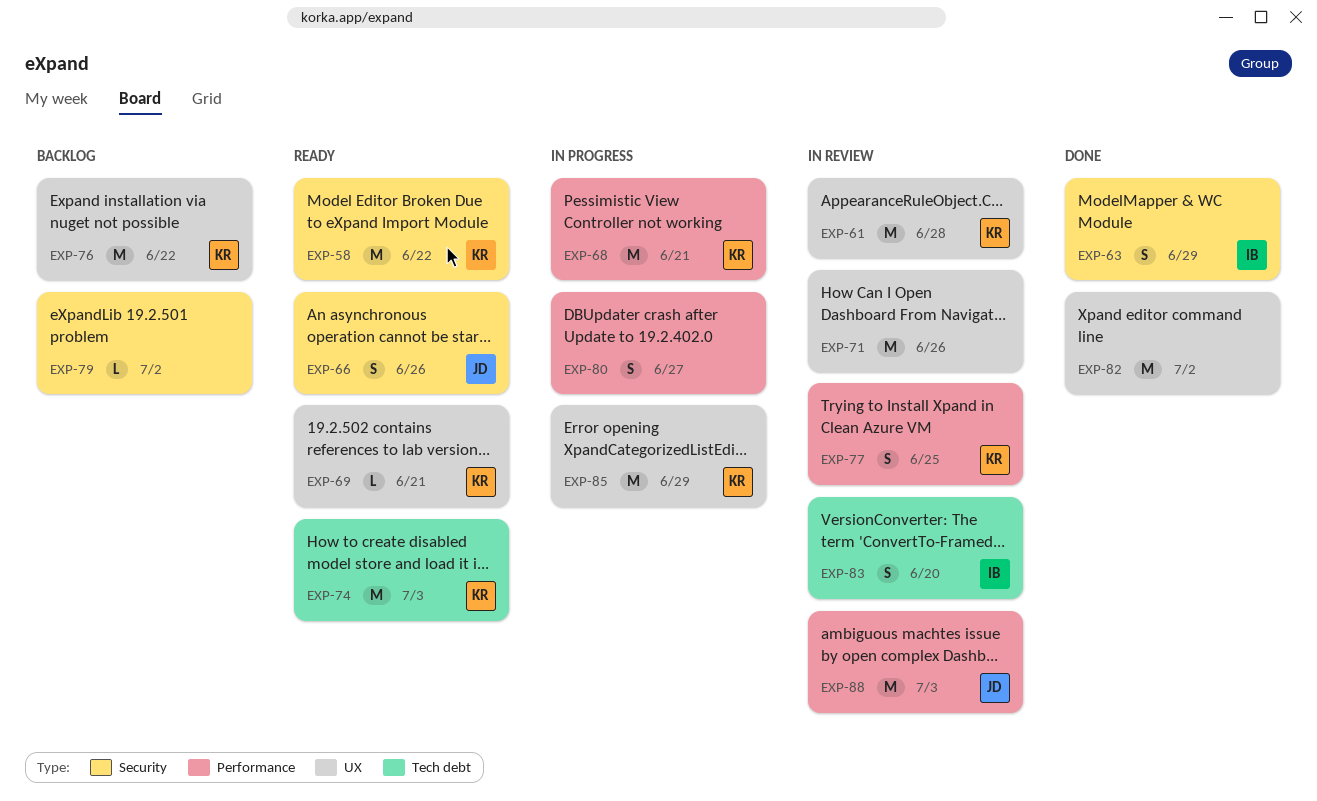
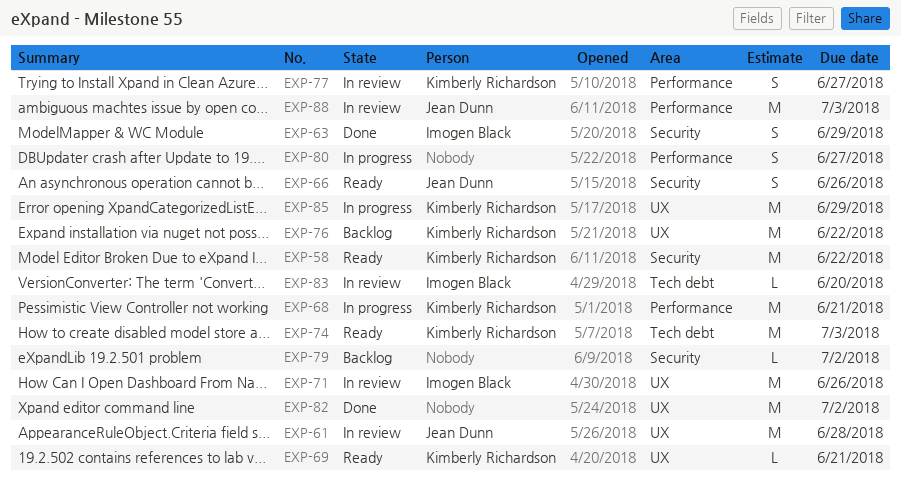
EXP-61, owner: Kimberly Richardson -> Jean Dunn
EXP-71, owner: none -> Imogen Black
EXP-77, due: Jun 25 -> Jun 27
EXP-83, estimate: S -> L

